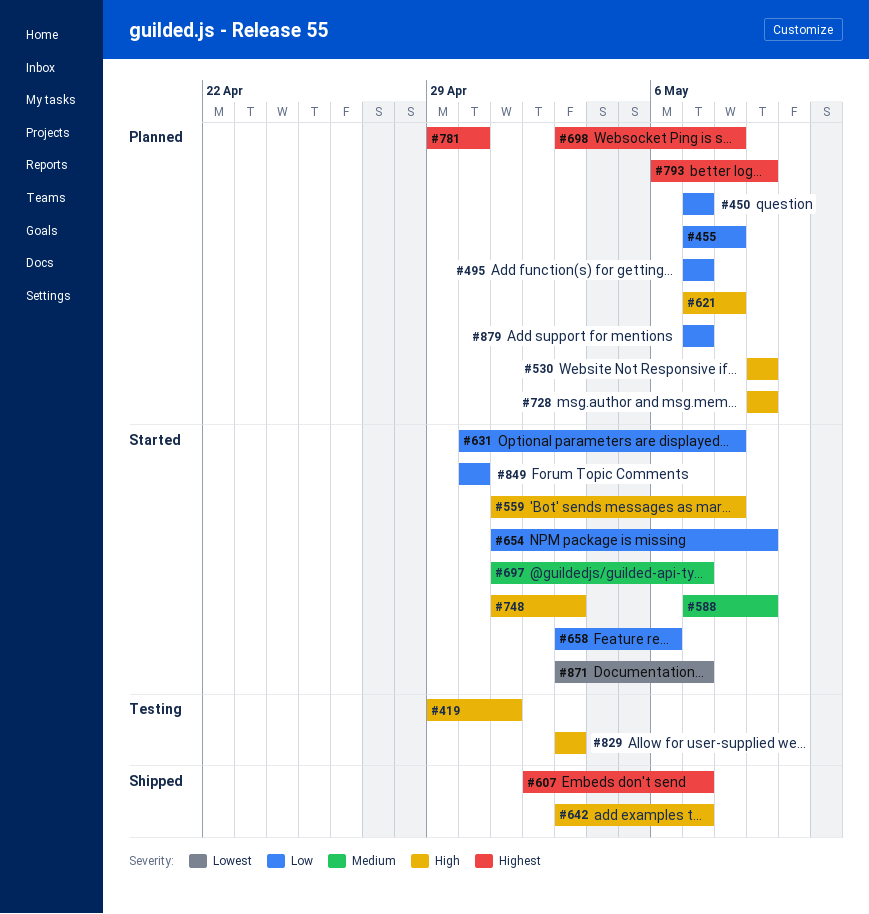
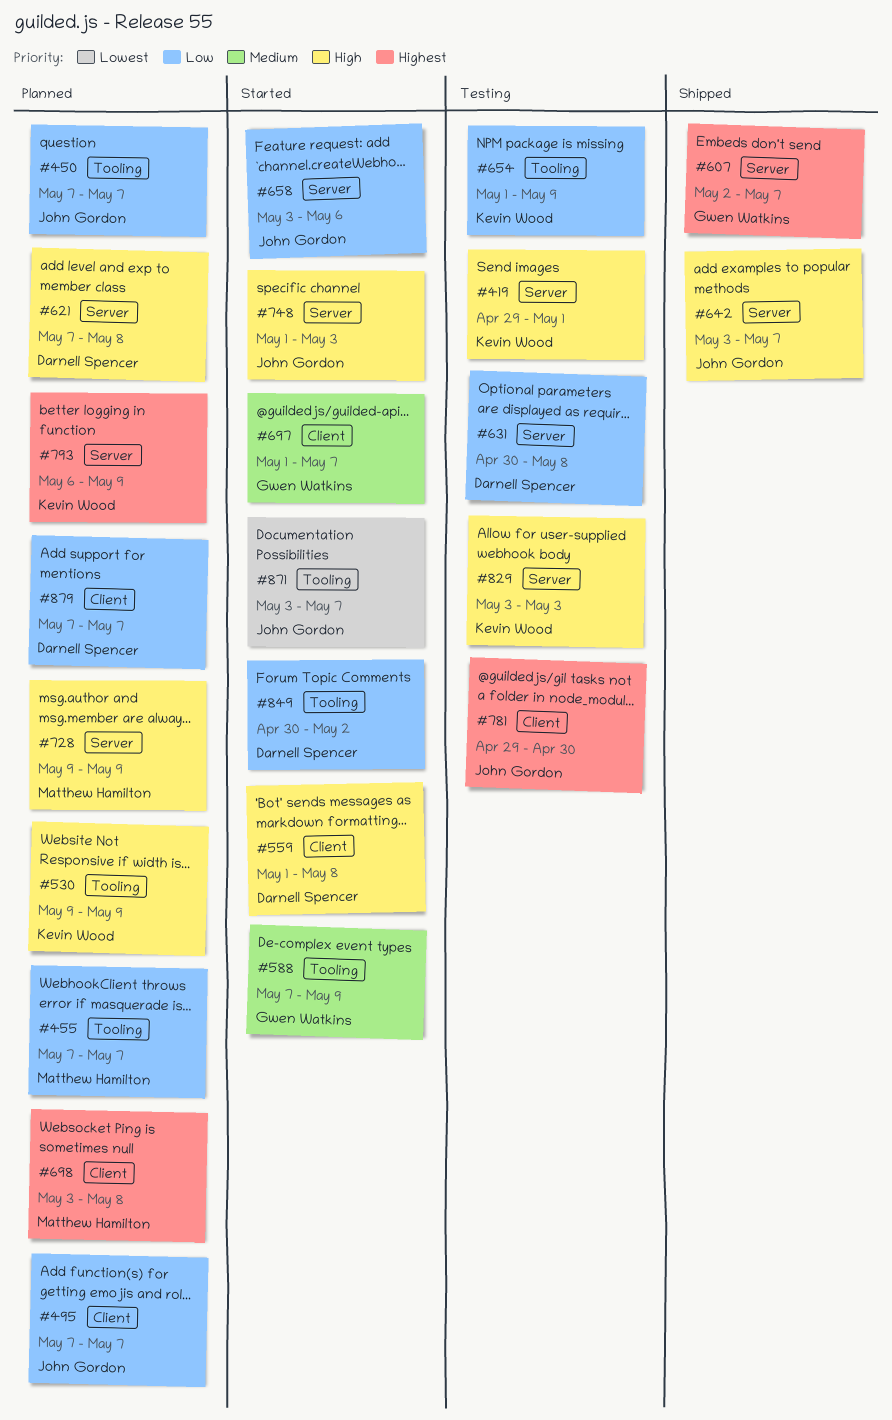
#455, due: May 8 -> May 7
#631, status: Started -> Testing
#654, status: Started -> Testing
#781, status: Planned -> Testing
#849, due: Apr 30 -> May 2

